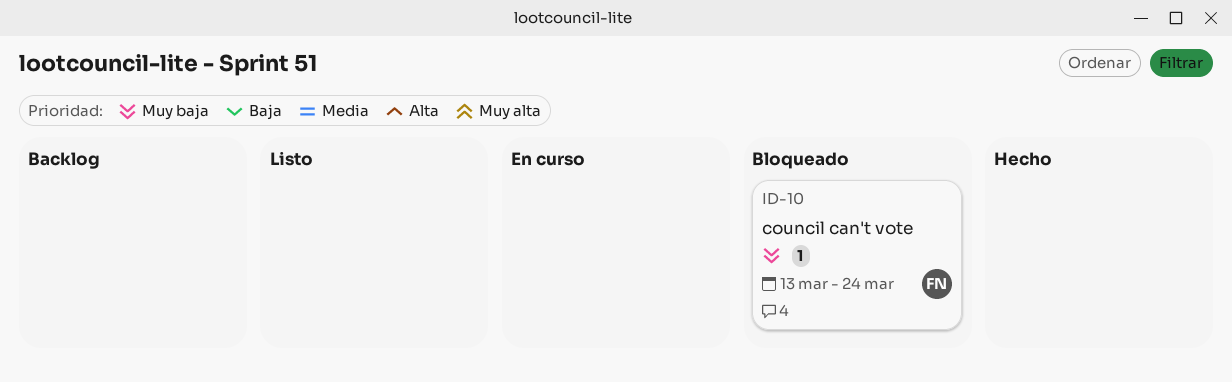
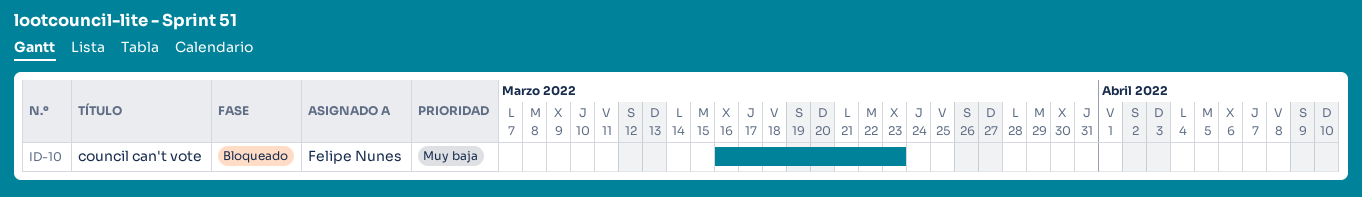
ID-10, start: Mar 13 -> Mar 16
ID-10, due: Mar 24 -> Mar 23

